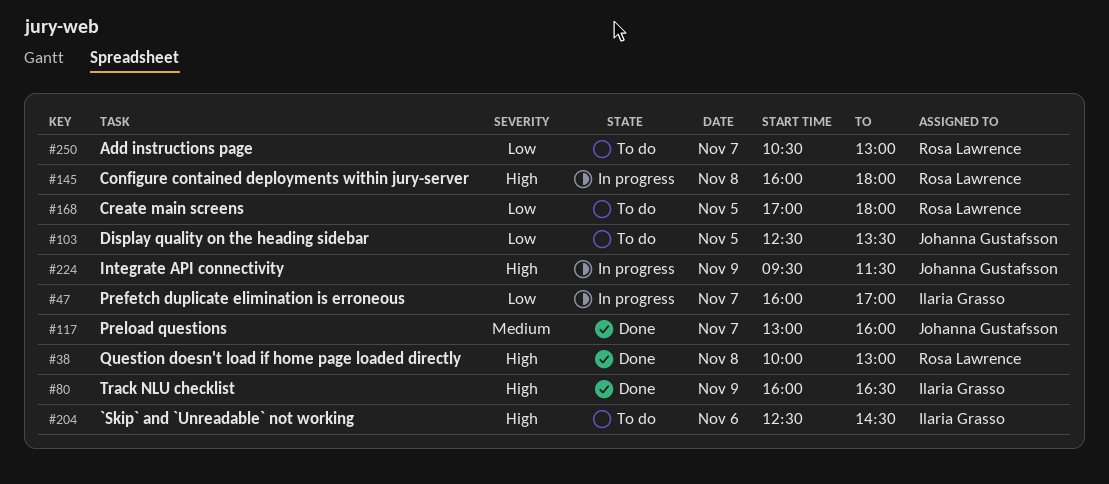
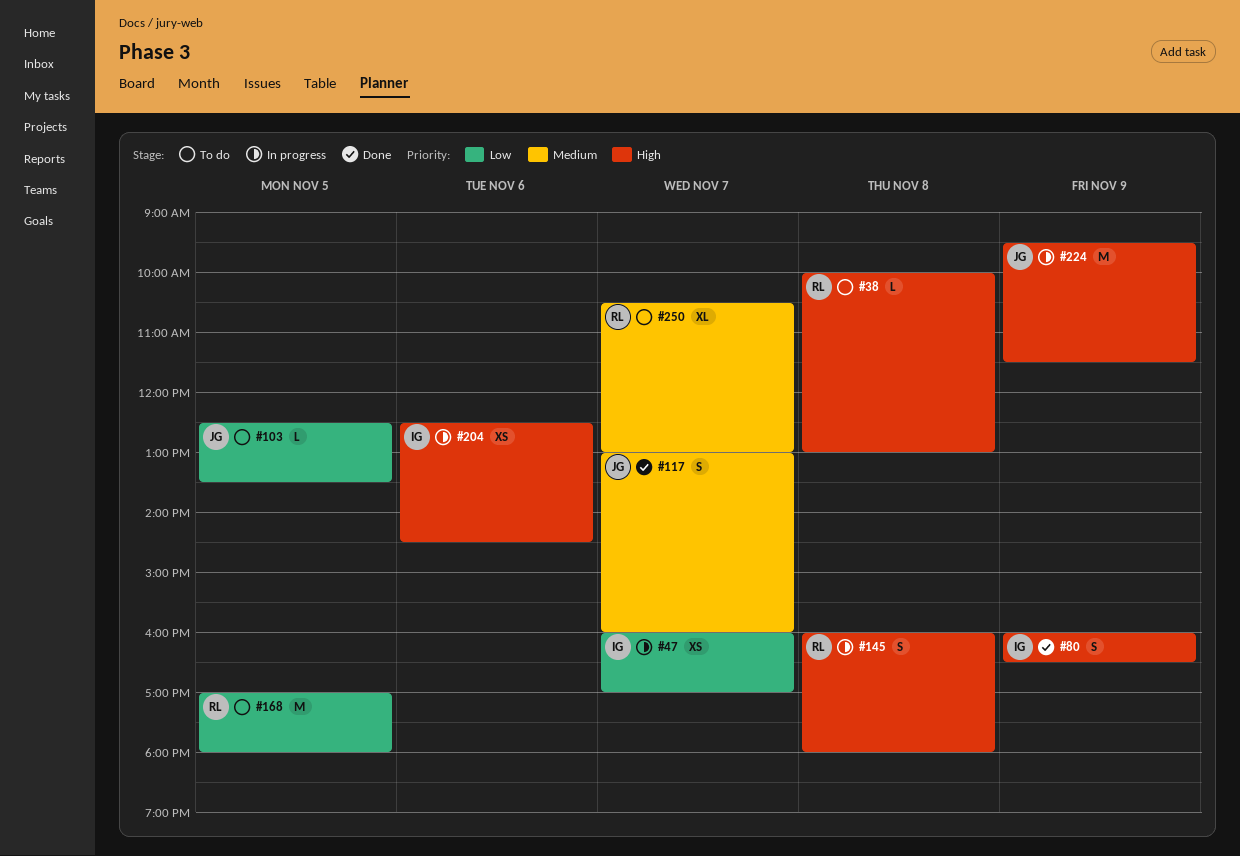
#38, status: Done -> To do
#204, status: To do -> In progress
#250, priority: Low -> Medium

